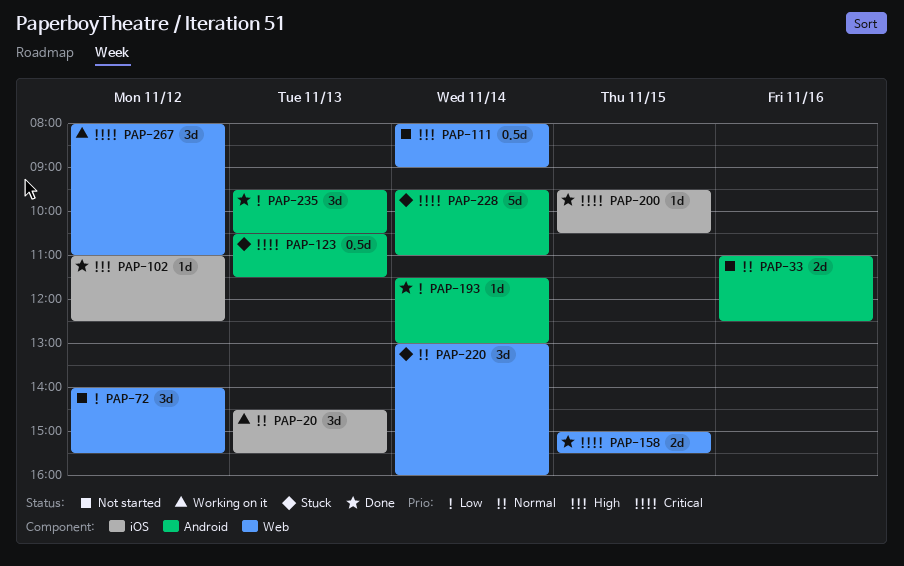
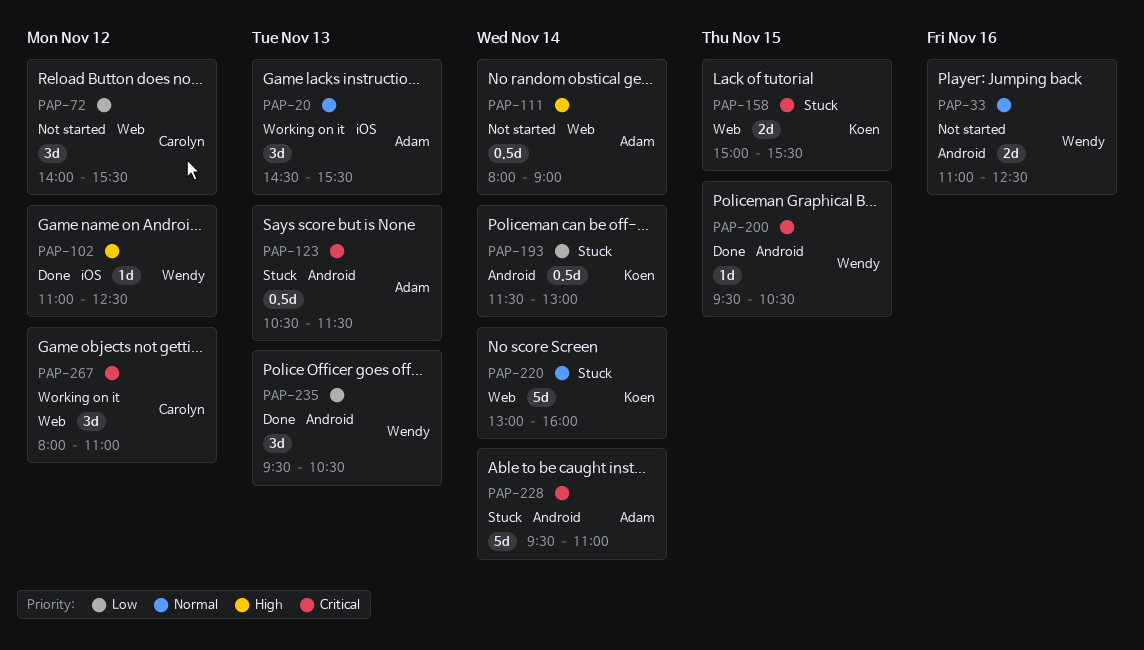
PAP-158, status: Done -> Stuck
PAP-193, status: Done -> Stuck
PAP-193, estimate: 1d -> 0.5d
PAP-200, label: iOS -> Android
PAP-220, estimate: 3d -> 5d

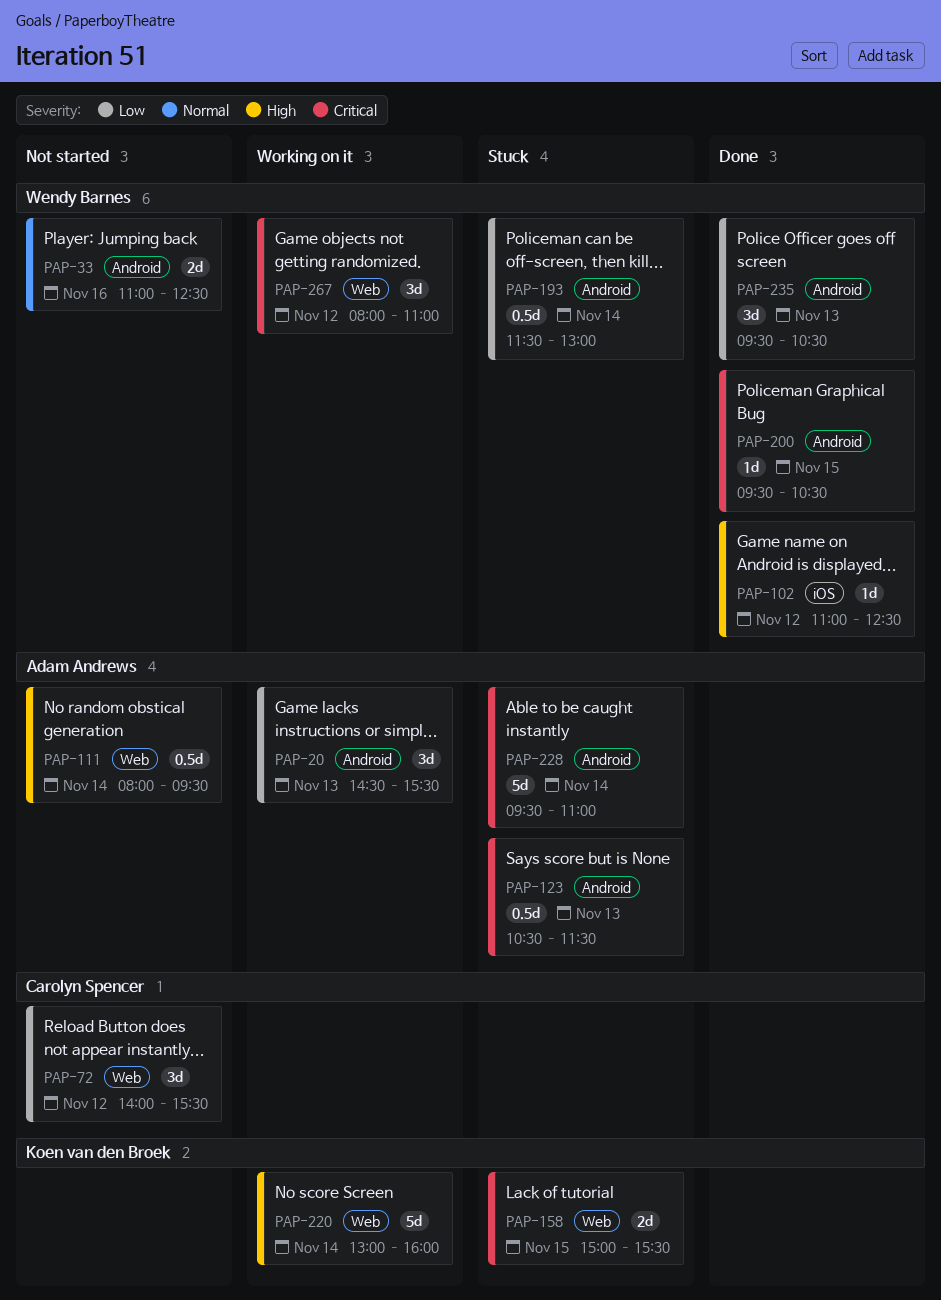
PAP-20, priority: Normal -> Low
PAP-20, label: iOS -> Android
PAP-111, ends: 09:00 -> 09:30
PAP-193, owner: Koen van den Broek -> Wendy Barnes
PAP-220, status: Stuck -> Working on it
PAP-220, priority: Normal -> High
PAP-267, owner: Carolyn Spencer -> Wendy Barnes

